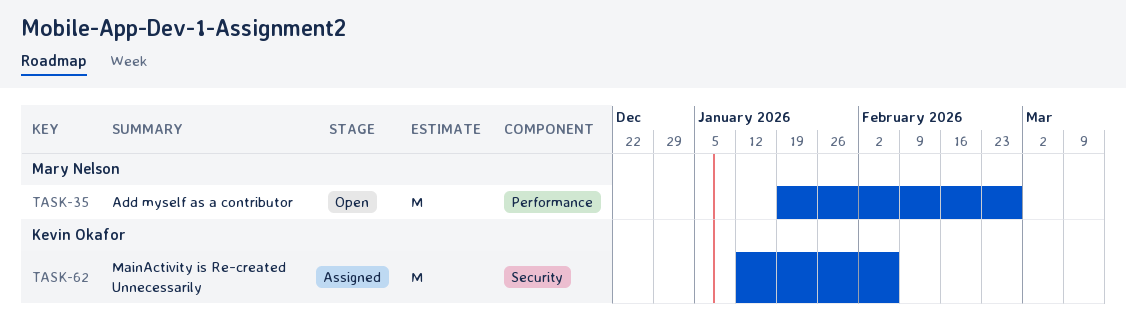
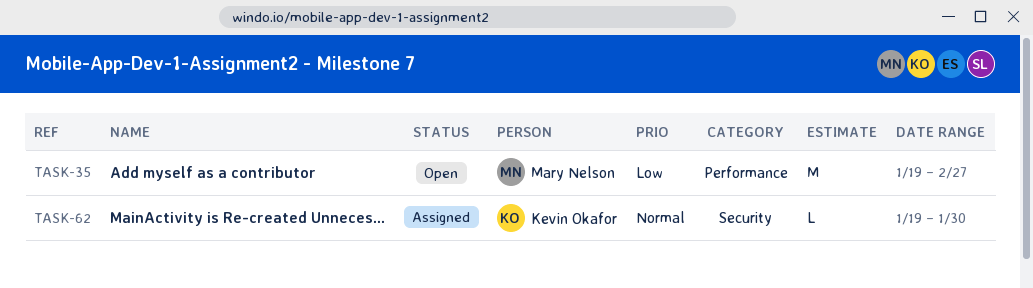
TASK-62, estimate: M -> L
TASK-62, start: Jan 12 -> Jan 19
TASK-62, due: Feb 6 -> Jan 30

